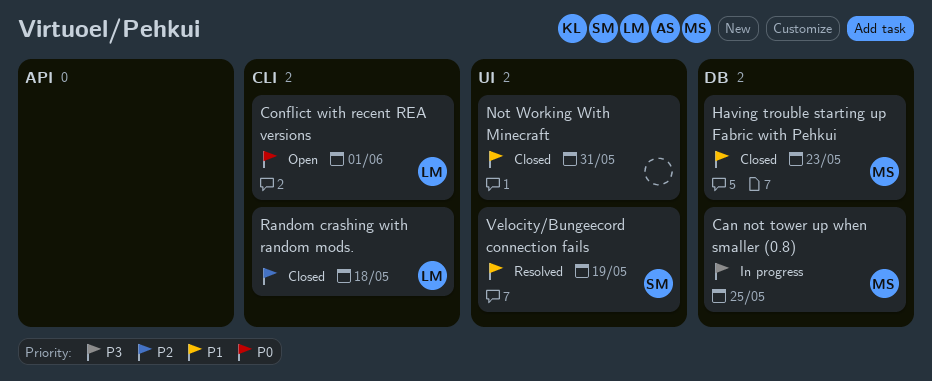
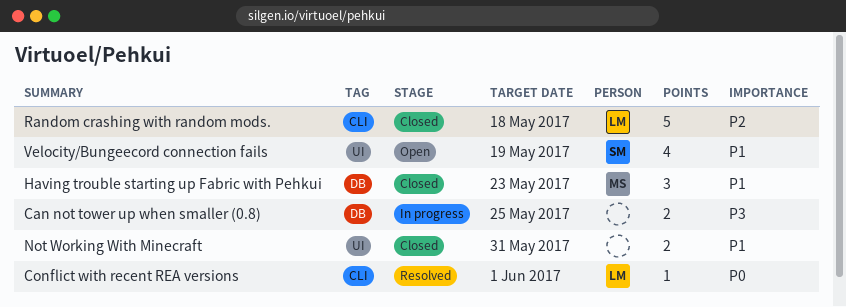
Can not tower up when smaller (0.8), owner: MS -> none
Conflict with recent REA versions, status: Open -> Resolved
Velocity/Bungeecord connection fails, status: Resolved -> Open

